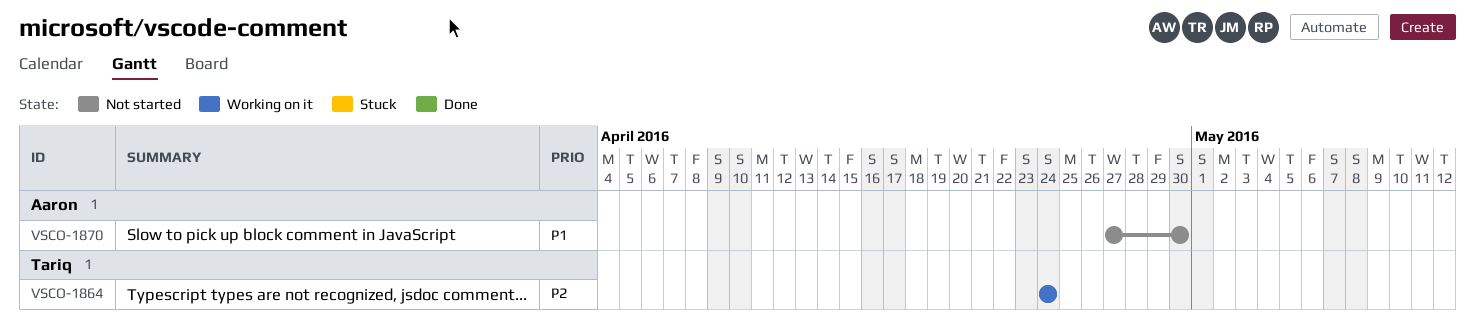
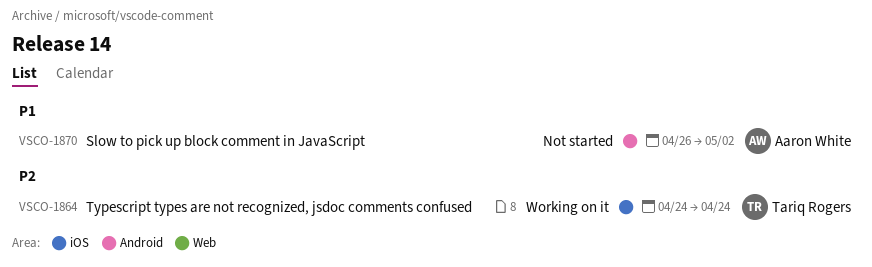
VSCO-1870, start: Apr 27 -> Apr 26
VSCO-1870, due: Apr 30 -> May 2

